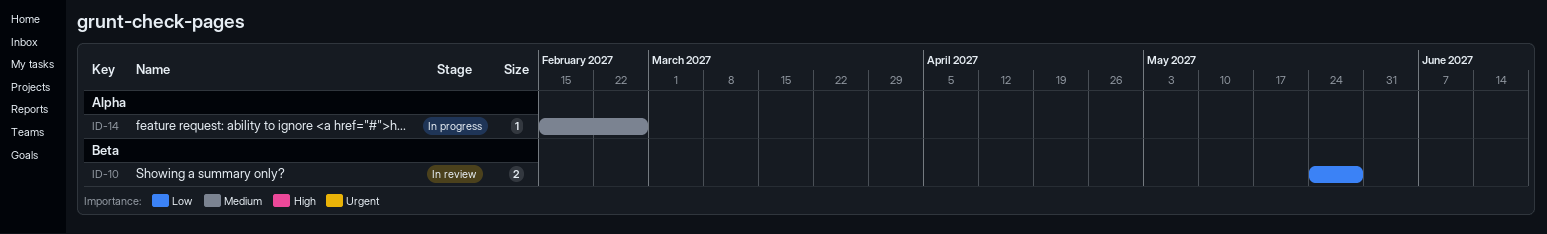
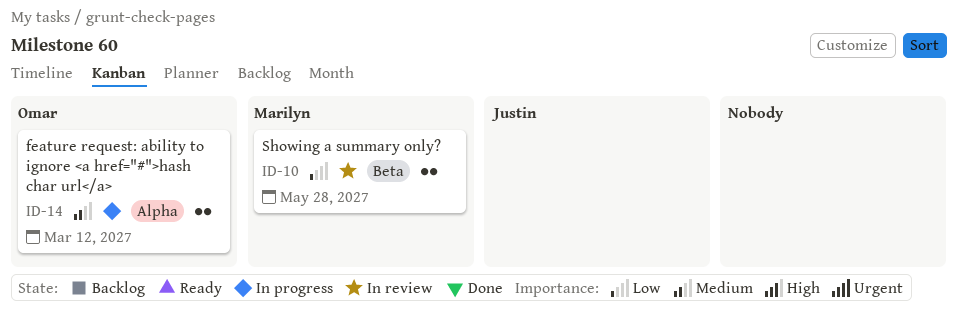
ID-14, estimate: 1 -> 2
ID-14, due: Feb 26 -> Mar 12

